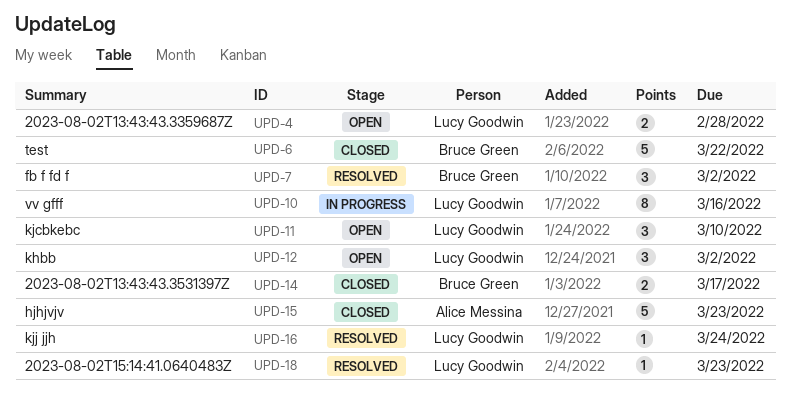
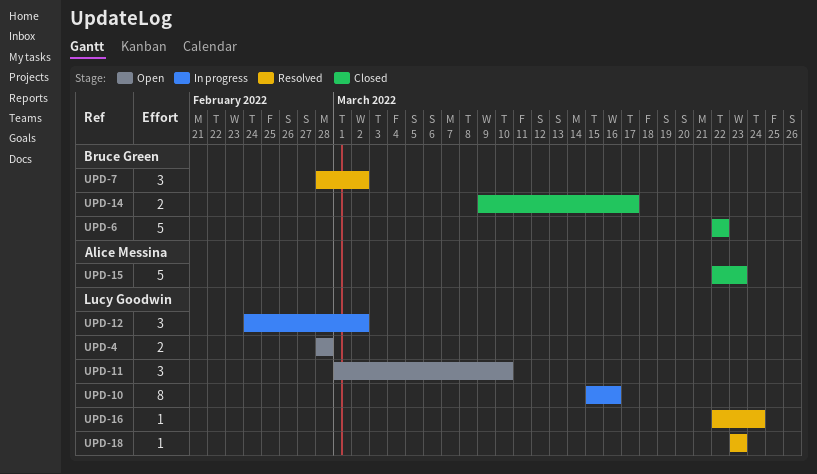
UPD-12, status: Open -> In progress

